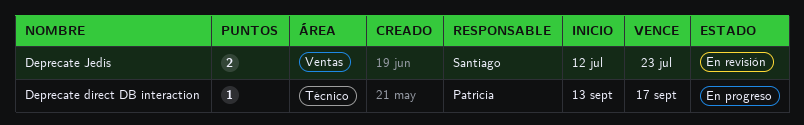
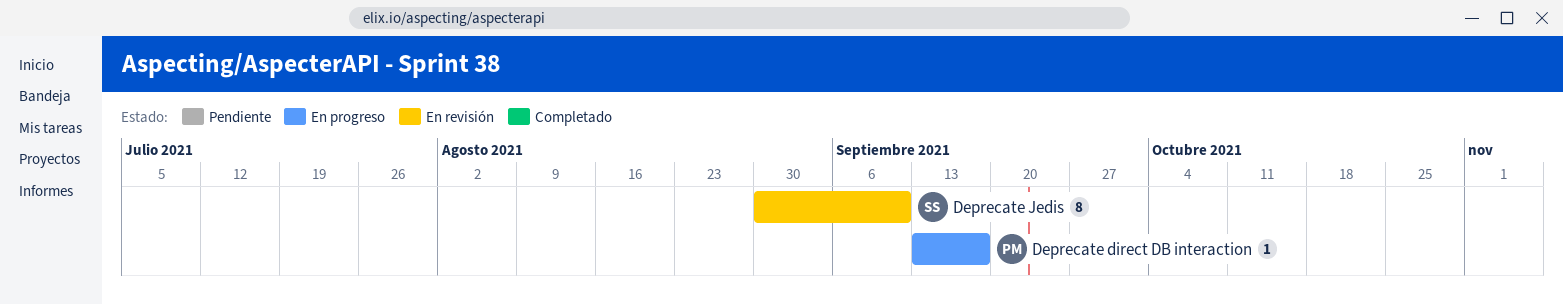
Deprecate Jedis, estimate: 2 -> 8
Deprecate Jedis, start: Jul 12 -> Aug 30
Deprecate Jedis, due: Jul 23 -> Sep 10

